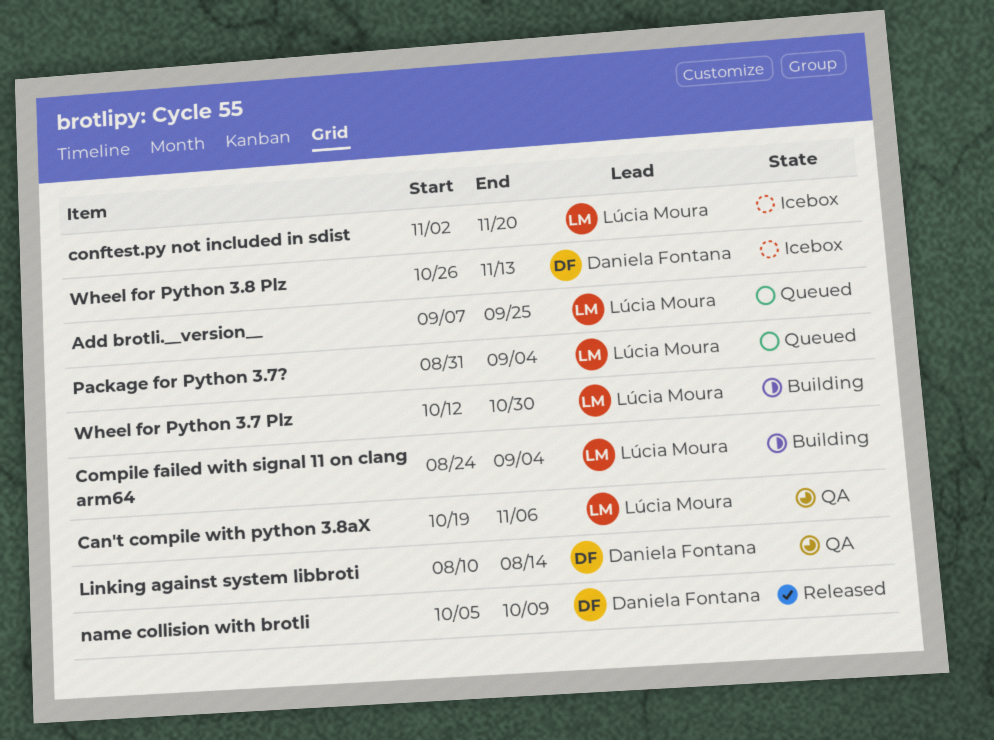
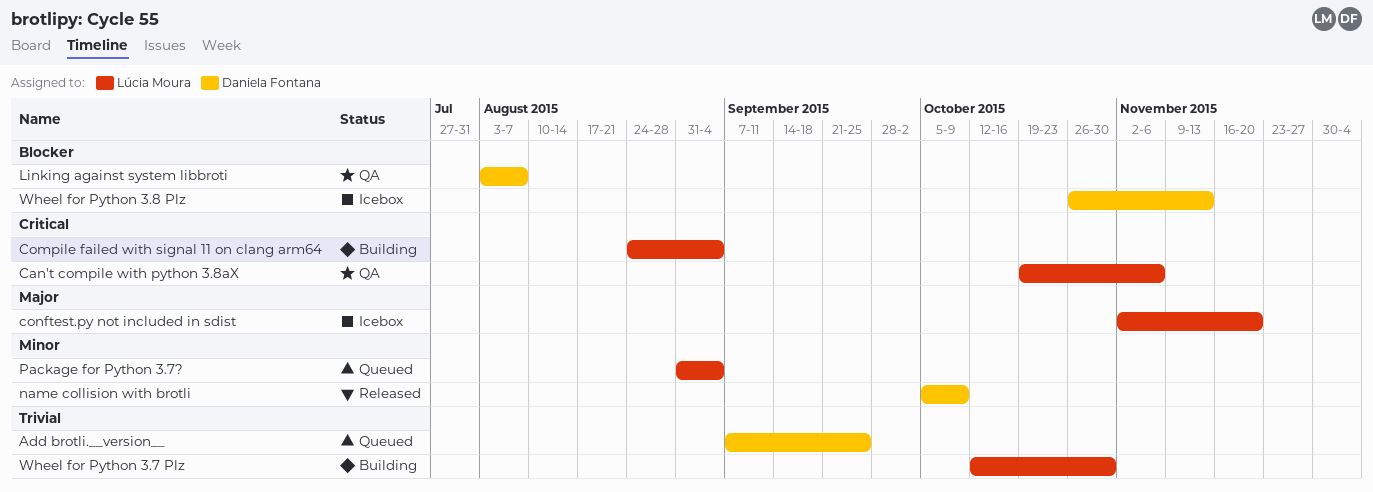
Add brotli.__version__, owner: Lúcia Moura -> Daniela Fontana
Linking against system libbroti, start: Aug 10 -> Aug 3
Linking against system libbroti, due: Aug 14 -> Aug 7

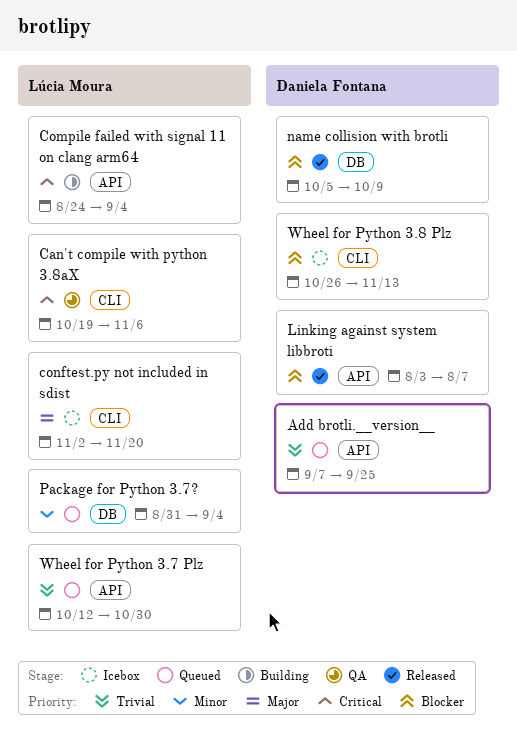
Linking against system libbroti, status: QA -> Released
name collision with brotli, priority: Minor -> Blocker
Wheel for Python 3.7 Plz, status: Building -> Queued

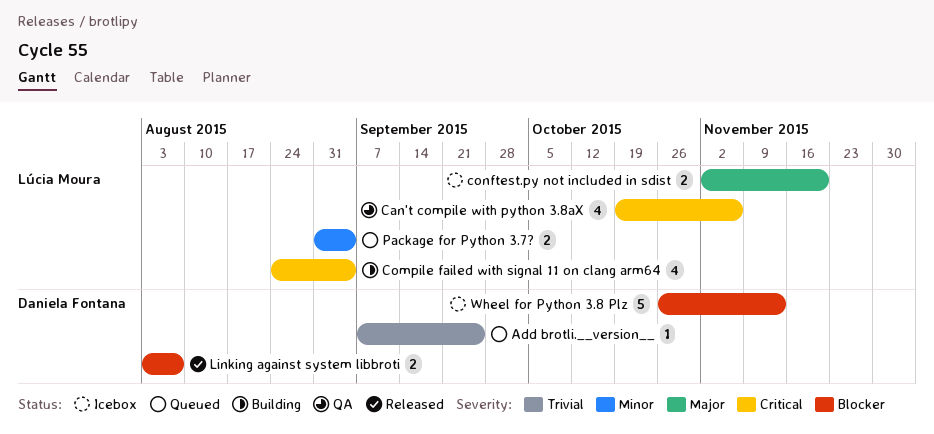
name collision with brotli: present -> none
Wheel for Python 3.7 Plz: present -> none

